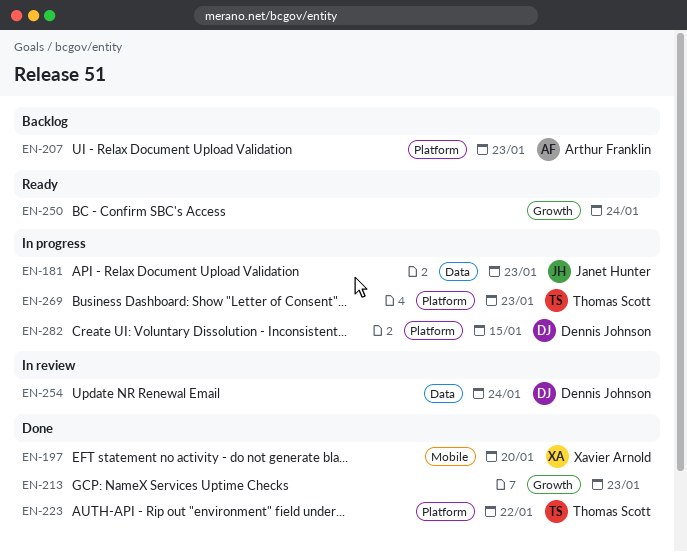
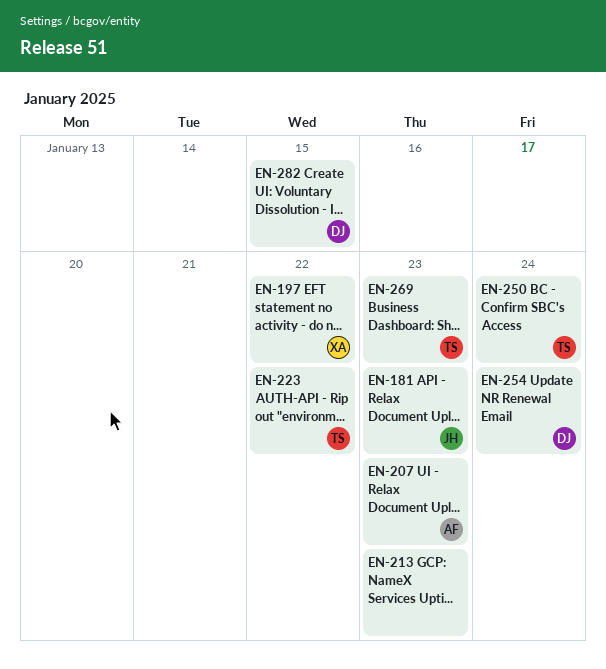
EN-197, due: Jan 20 -> Jan 22
EN-250, owner: none -> Thomas Scott

